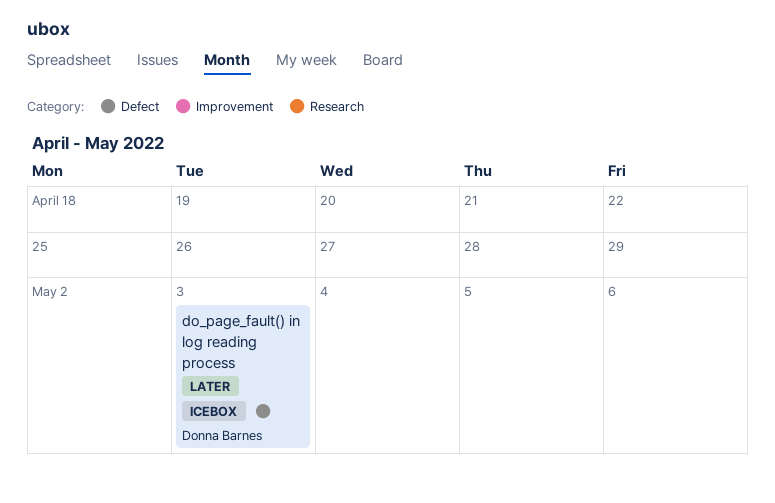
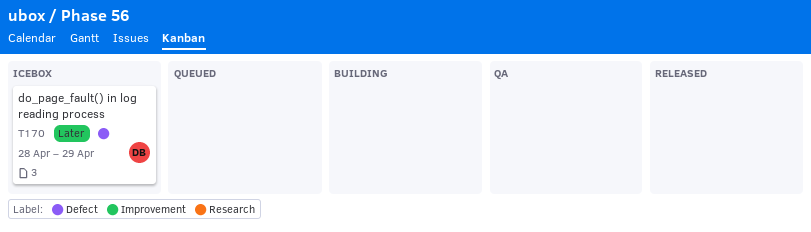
do_page_fault() in log reading process, due: May 3 -> Apr 29

